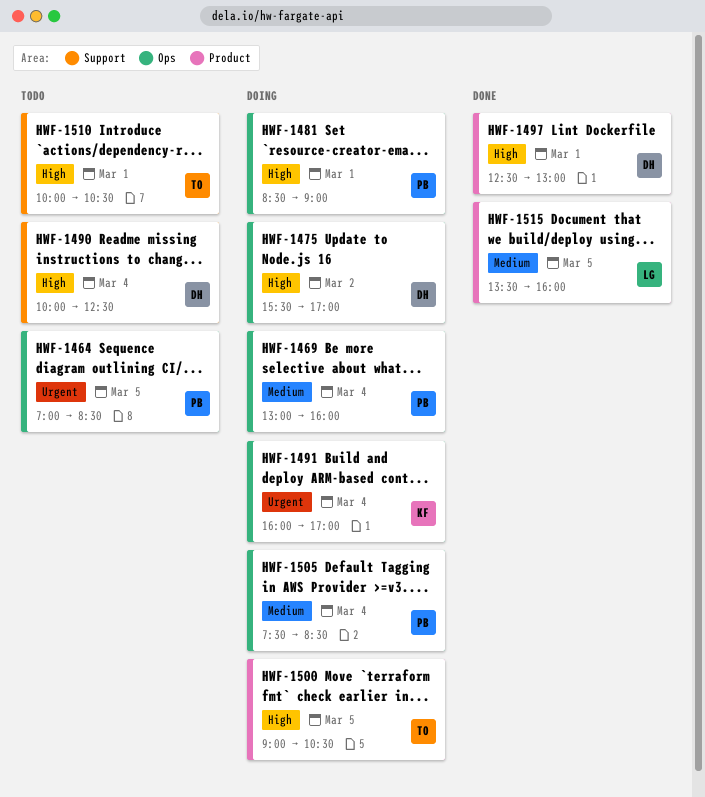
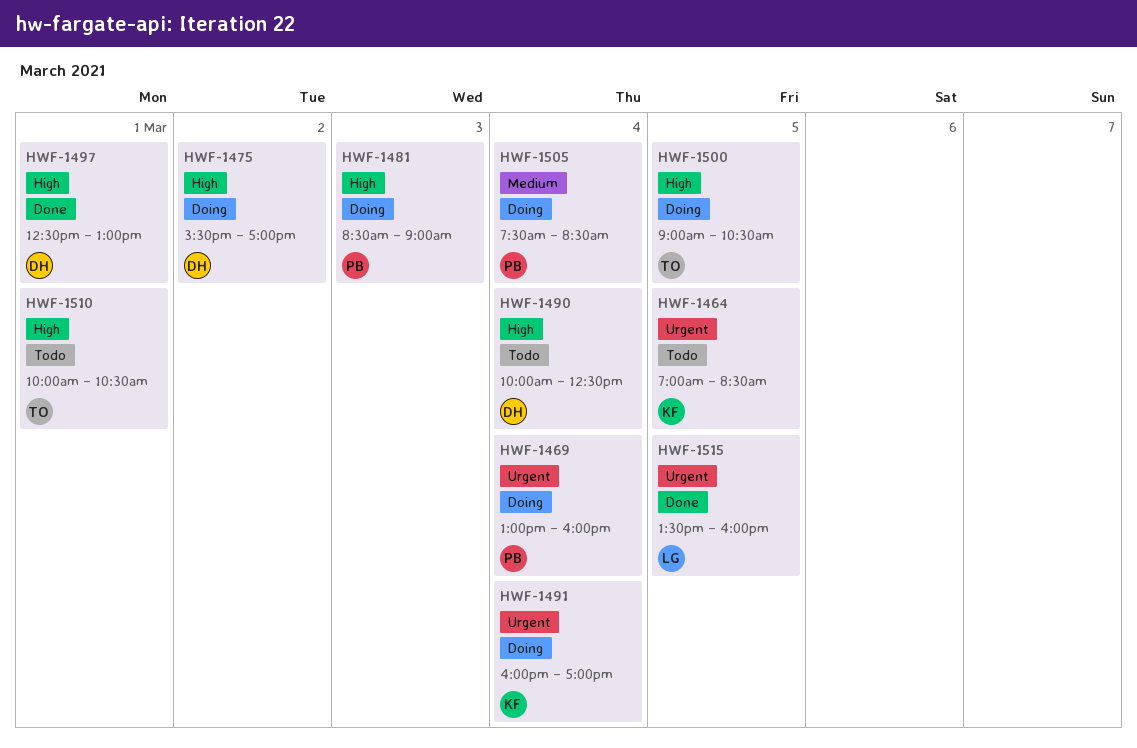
HWF-1464, owner: PB -> KF
HWF-1469, priority: Medium -> Urgent
HWF-1481, day: Mar 1 -> Mar 3
HWF-1515, priority: Medium -> Urgent

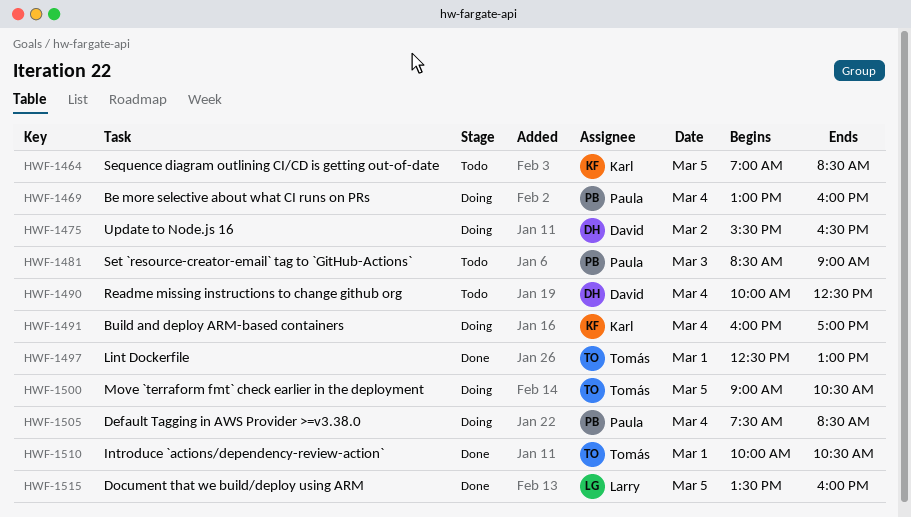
HWF-1475, ends: 17:00 -> 16:30
HWF-1481, status: Doing -> Todo
HWF-1497, owner: David -> Tomás
HWF-1510, status: Todo -> Done

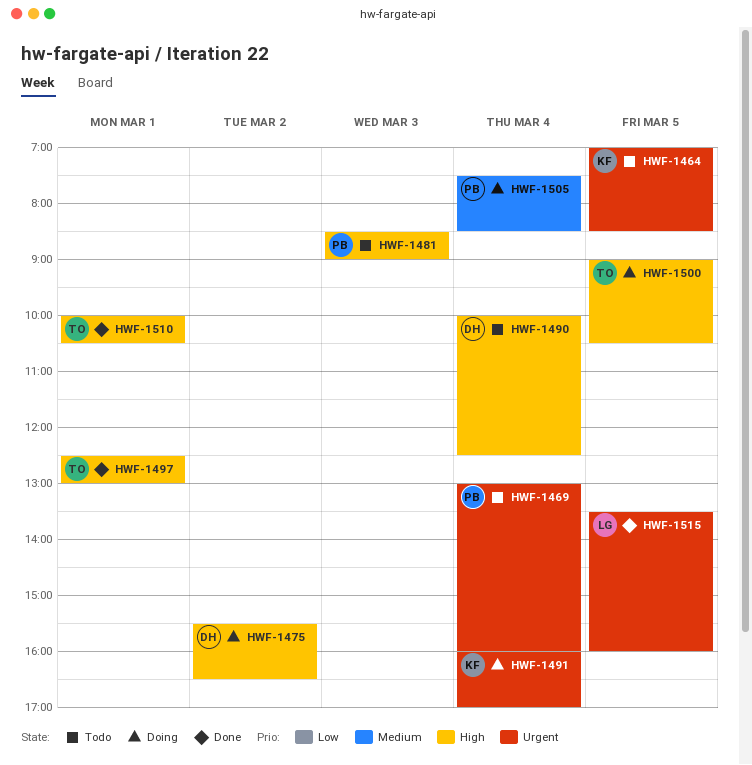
HWF-1469, status: Doing -> Todo

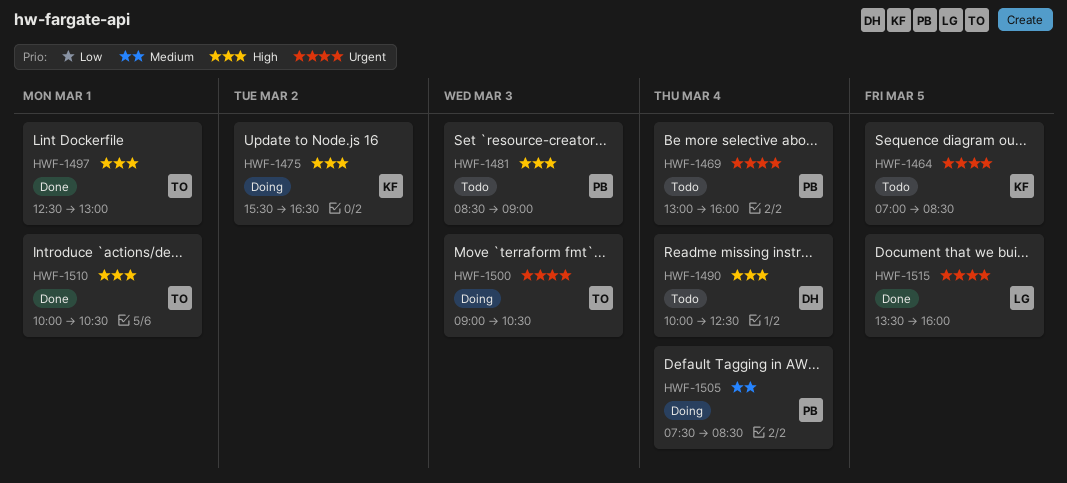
HWF-1475, owner: DH -> KF
HWF-1491: present -> none
HWF-1500, priority: High -> Urgent
HWF-1500, day: Mar 5 -> Mar 3

